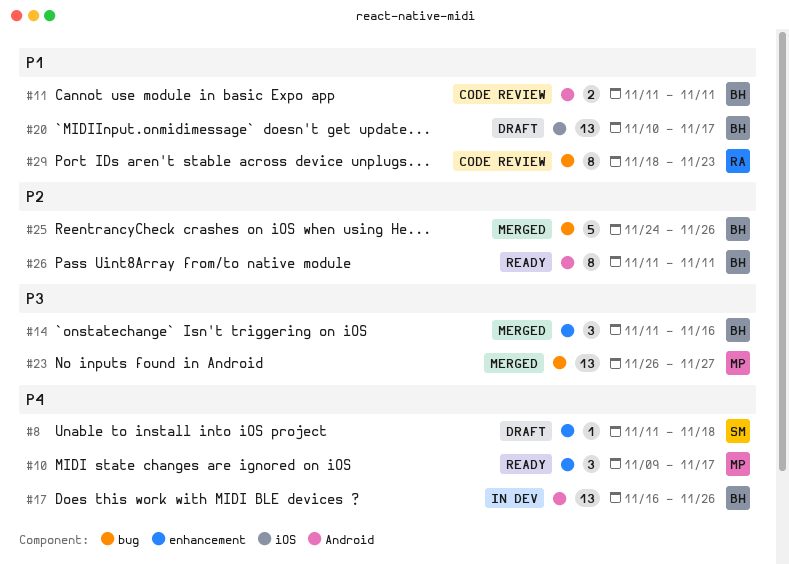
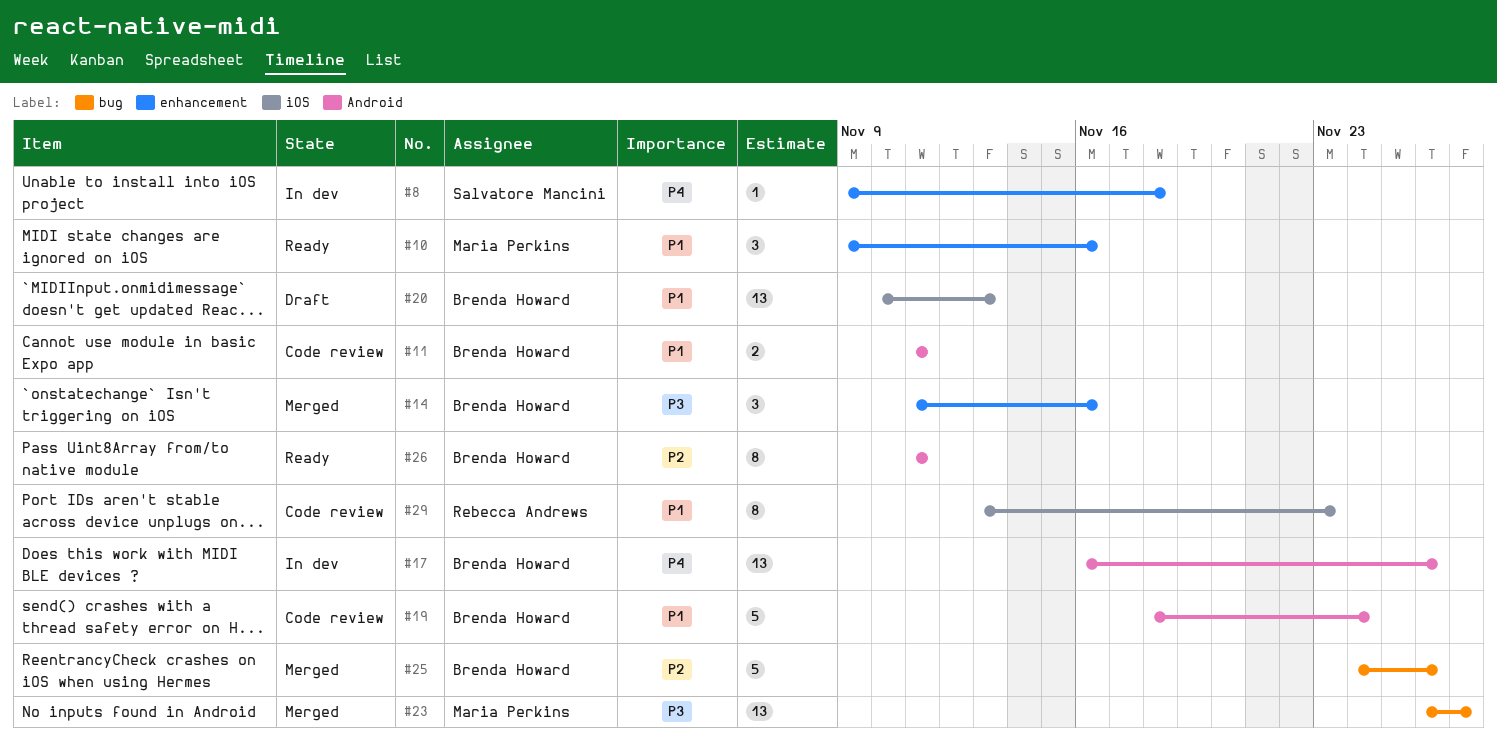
#8, status: Draft -> In dev
#8, start: Nov 11 -> Nov 9
#10, priority: P4 -> P1
#10, due: Nov 17 -> Nov 16
#19: none -> present
#20, due: Nov 17 -> Nov 13
#29, label: bug -> iOS
#29, start: Nov 18 -> Nov 13

